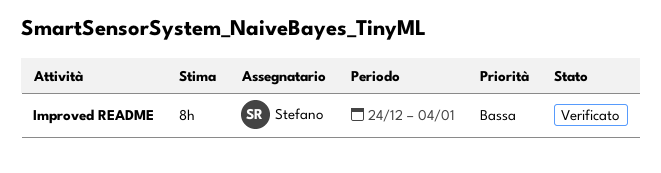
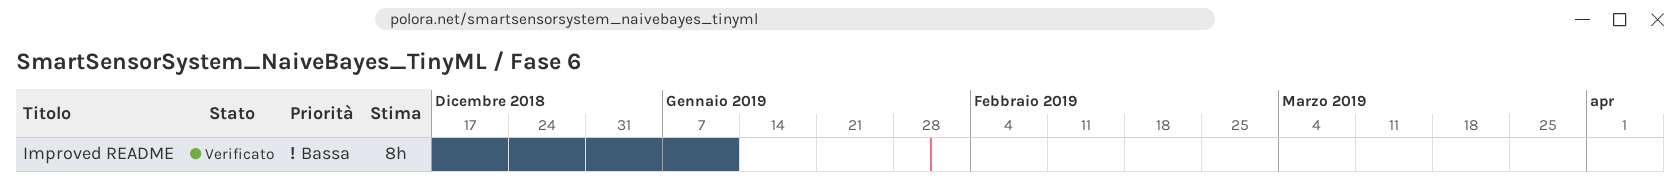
Improved README, start: Dec 24 -> Dec 17
Improved README, due: Jan 4 -> Jan 11

